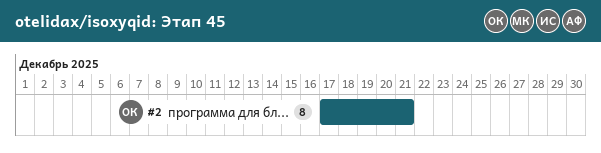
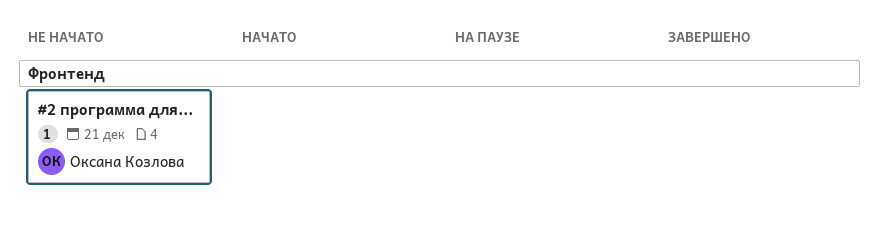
#2, estimate: 8 -> 1

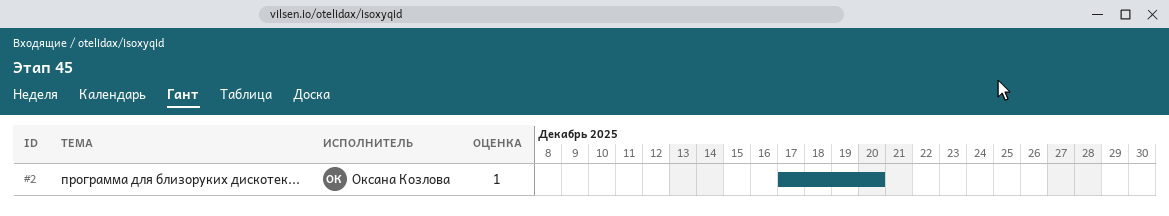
#2, due: Dec 21 -> Dec 20

